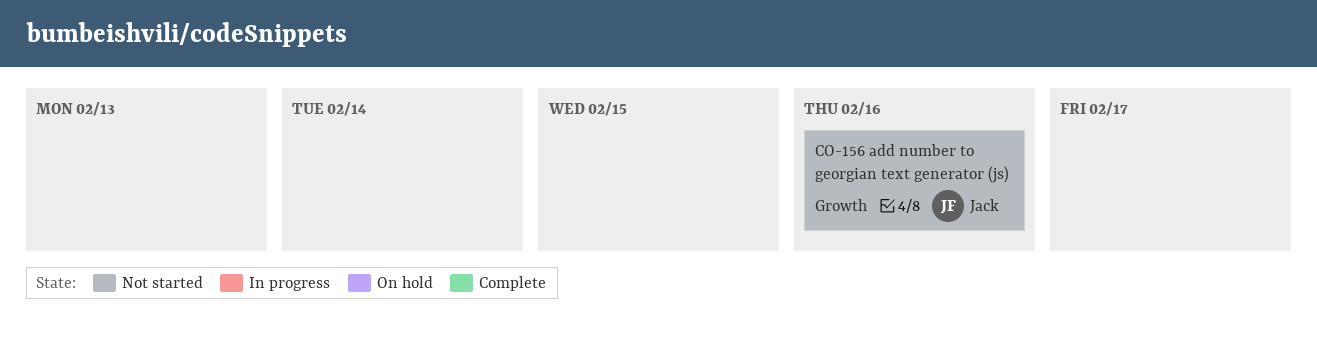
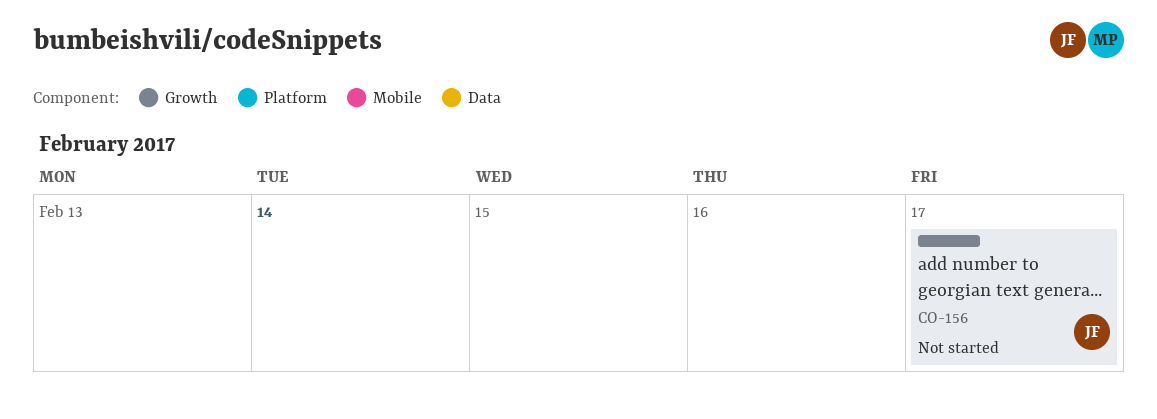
CO-156, due: Feb 16 -> Feb 17

